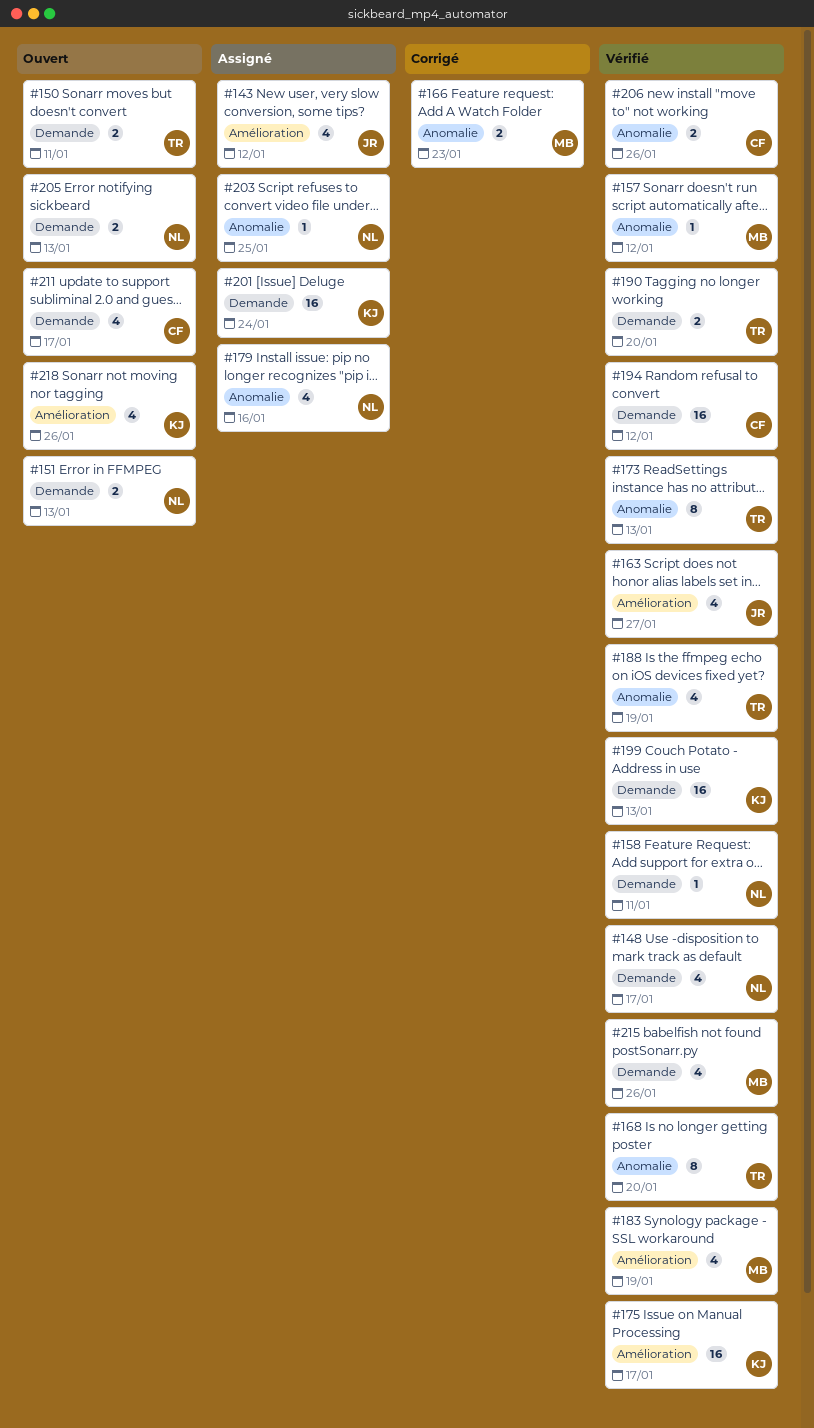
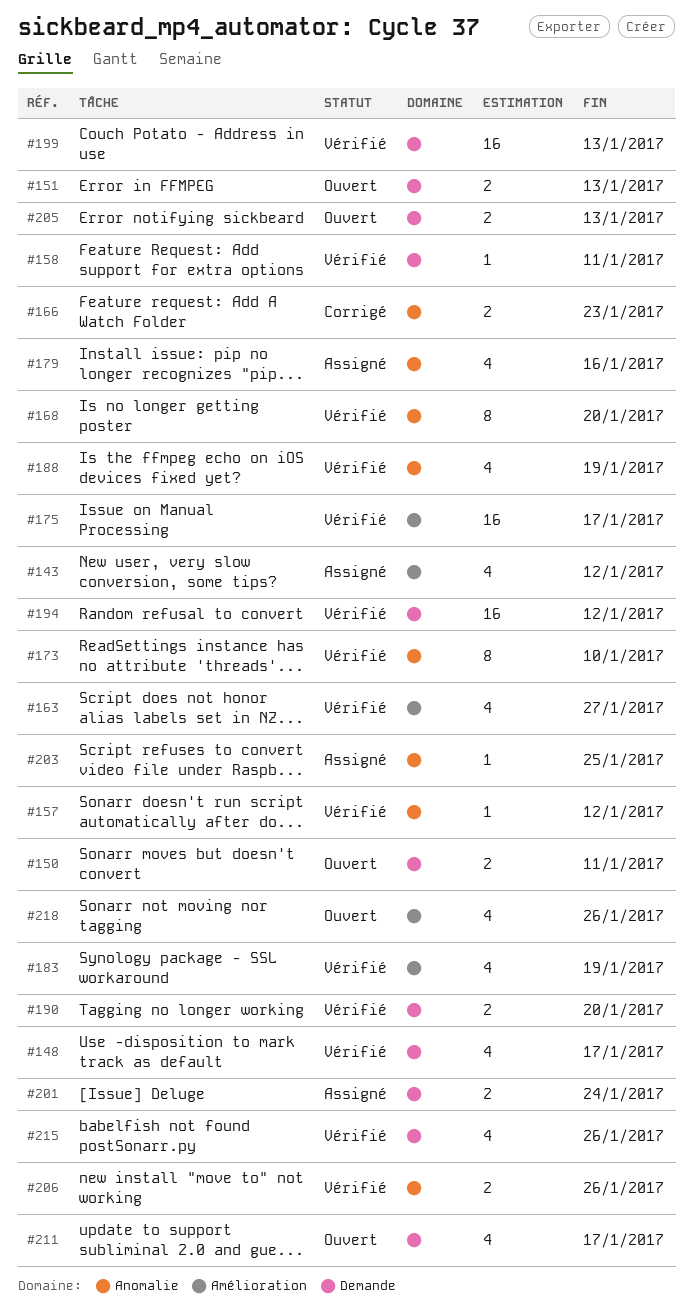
#173, due: Jan 13 -> Jan 10
#201, estimate: 16 -> 2

